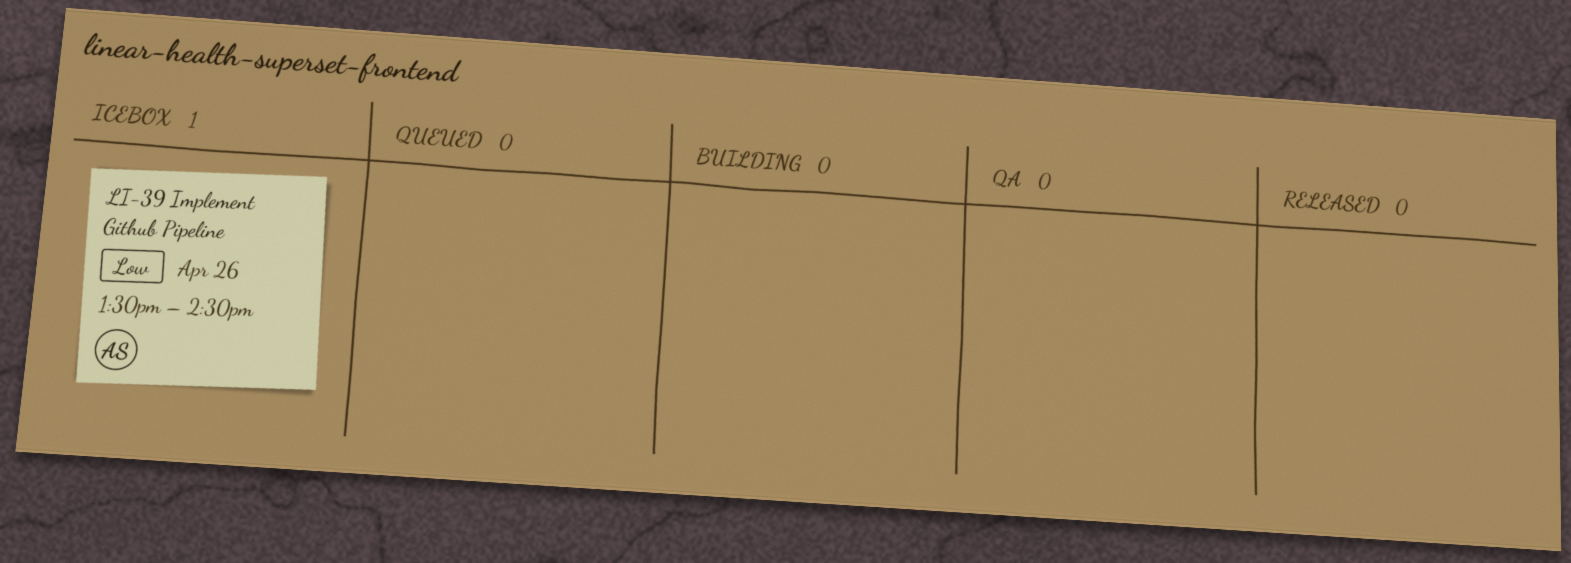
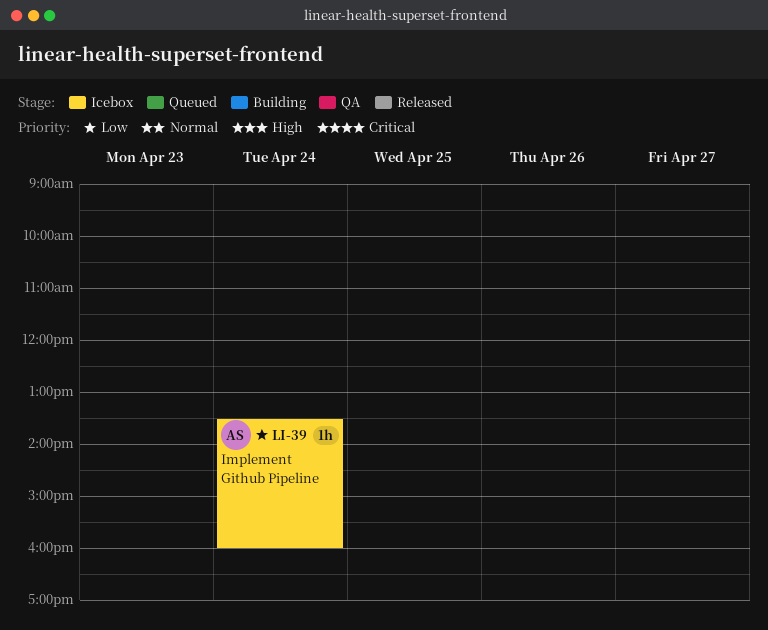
LI-39, day: Apr 26 -> Apr 24
LI-39, ends: 14:30 -> 16:00

